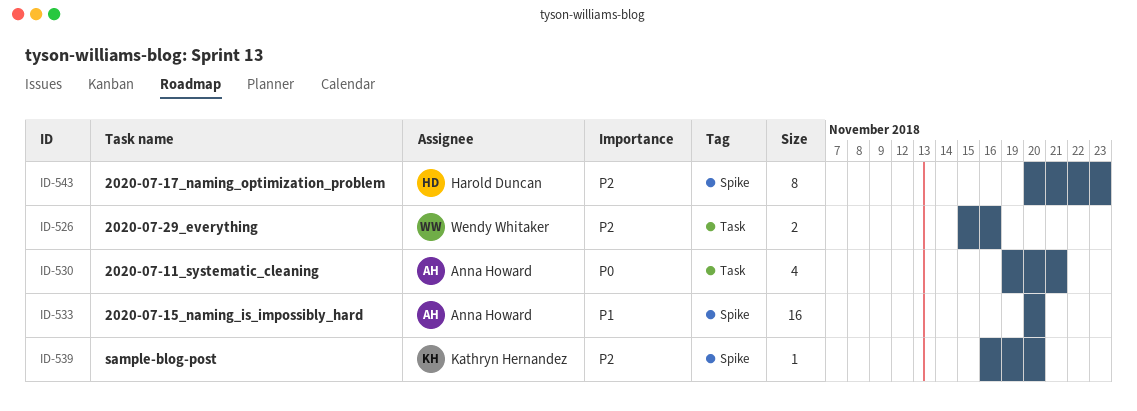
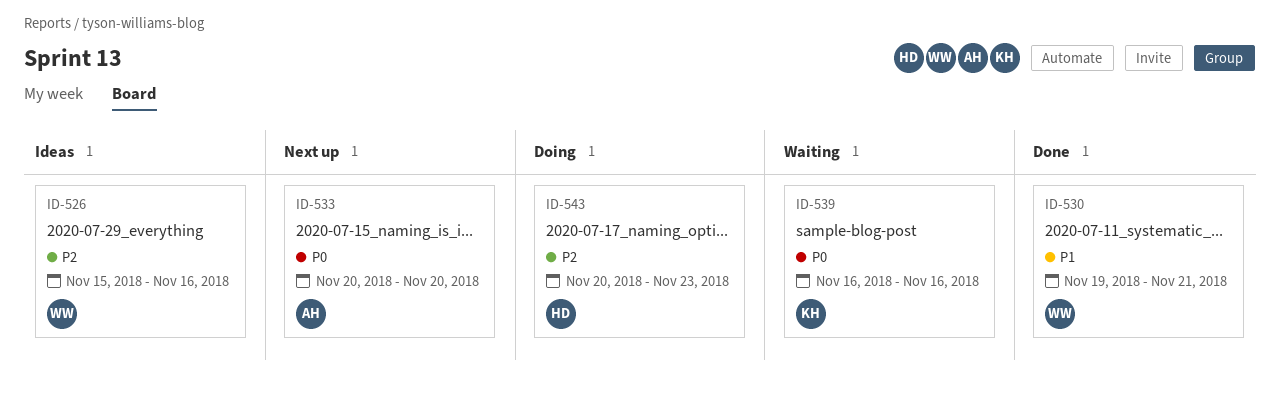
ID-530, owner: Anna Howard -> Wendy Whitaker
ID-530, priority: P0 -> P1
ID-533, priority: P1 -> P0
ID-539, priority: P2 -> P0
ID-539, due: Nov 20 -> Nov 16

